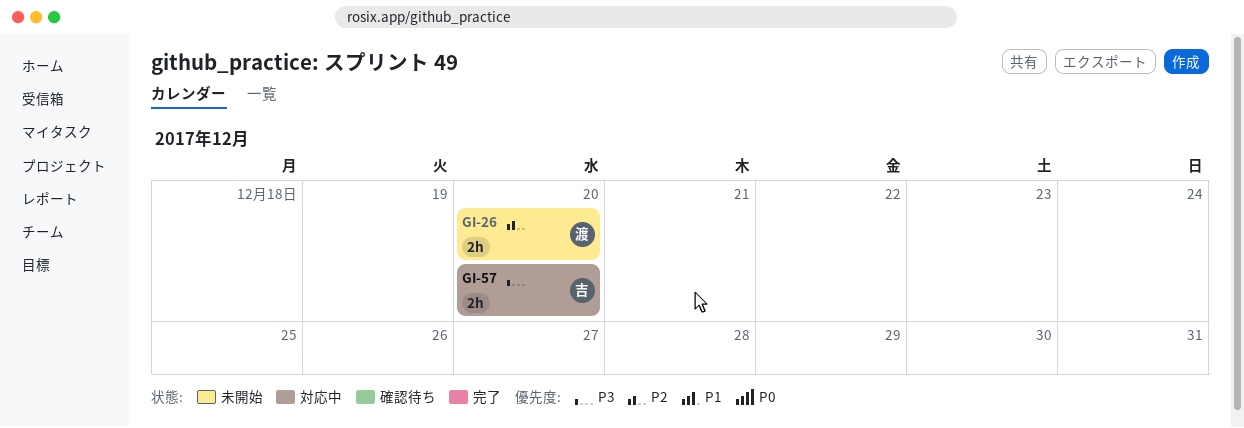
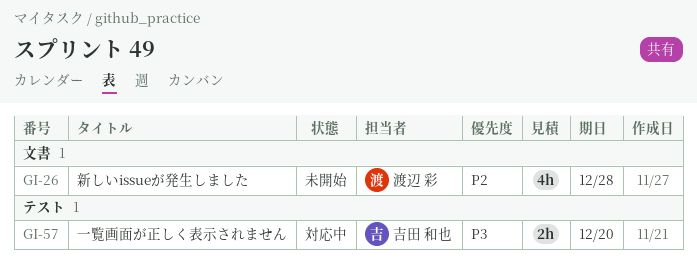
GI-26, estimate: 2h -> 4h
GI-26, due: Dec 20 -> Dec 28

